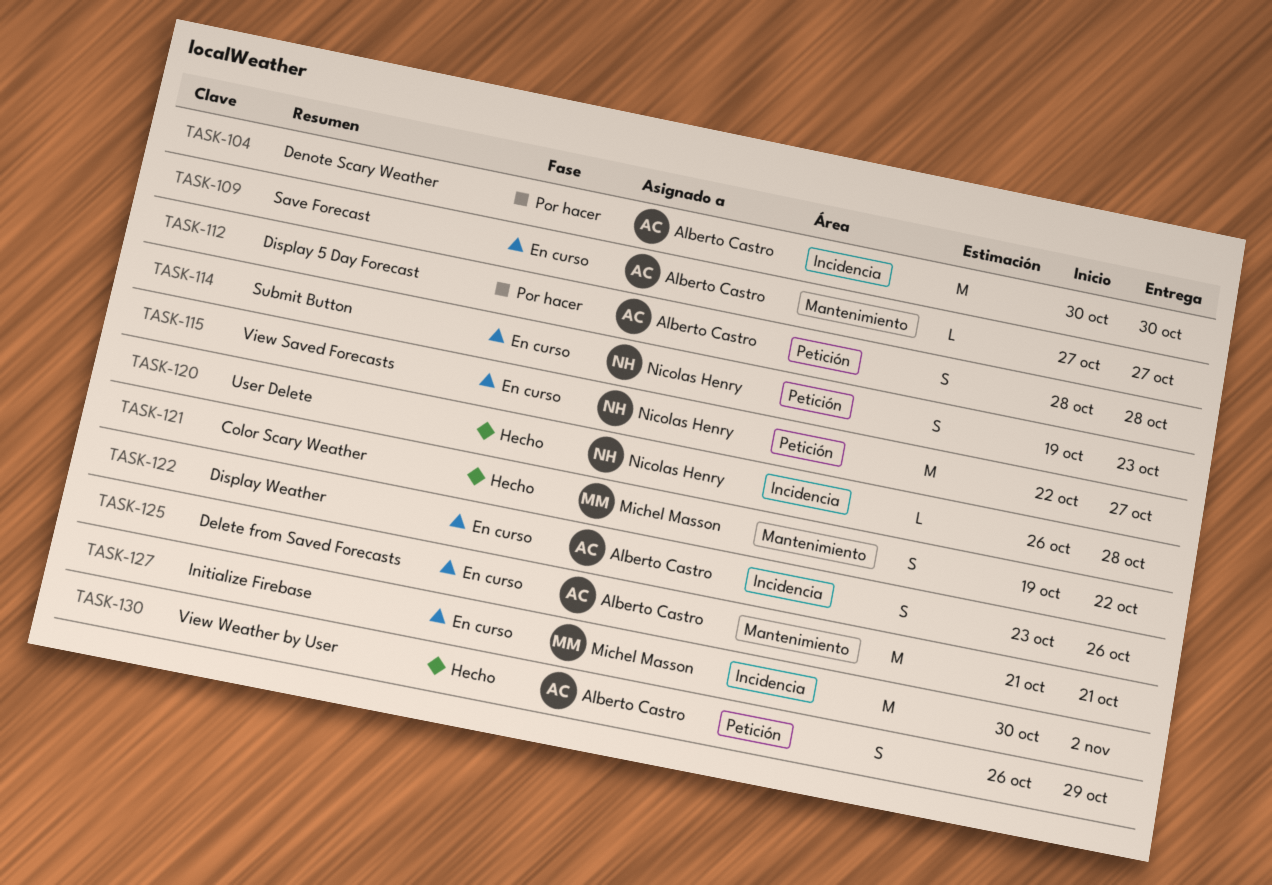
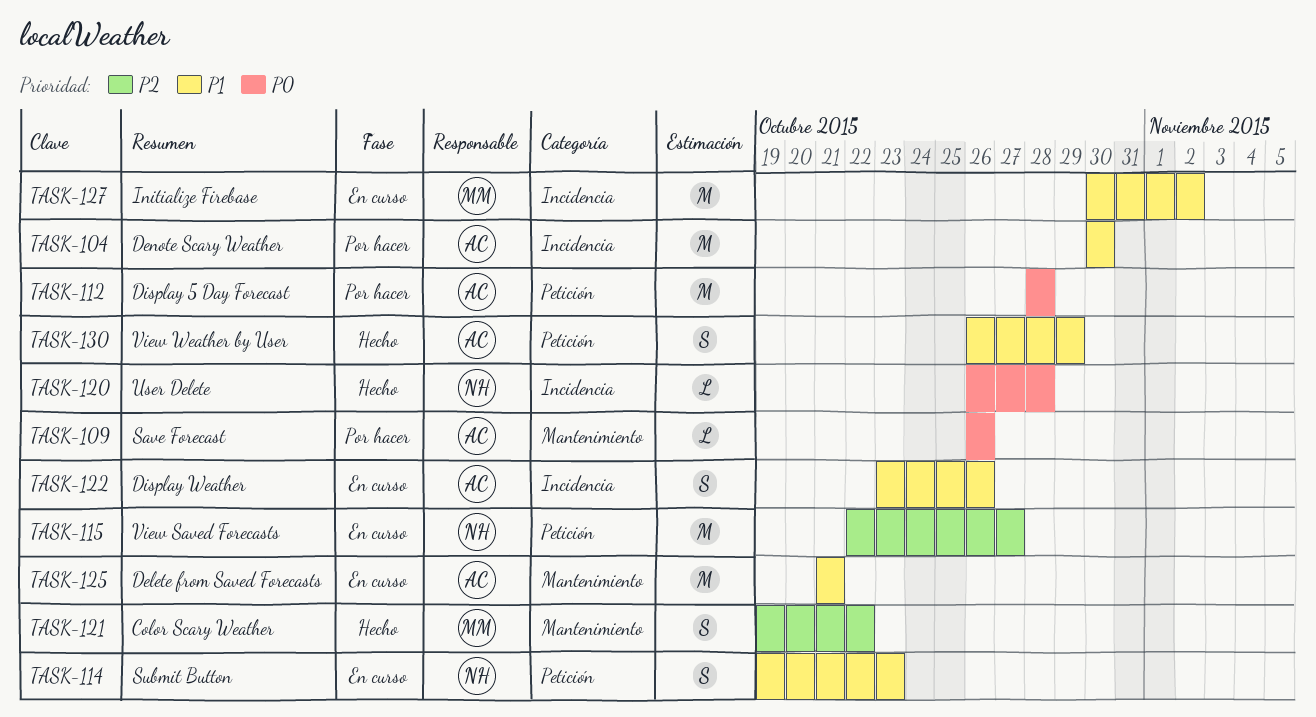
TASK-109, status: En curso -> Por hacer
TASK-109, start: Oct 27 -> Oct 26
TASK-109, due: Oct 27 -> Oct 26
TASK-112, estimate: S -> M

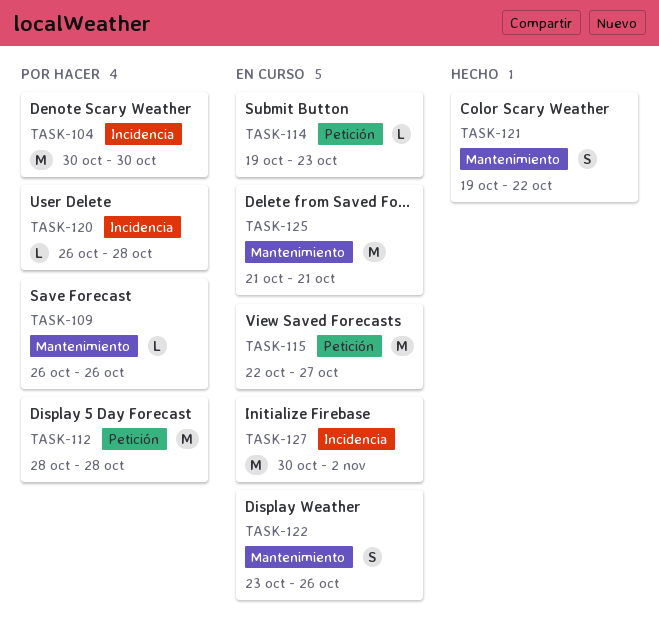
TASK-114, estimate: S -> L
TASK-120, status: Hecho -> Por hacer
TASK-122, label: Incidencia -> Mantenimiento
TASK-130: present -> none

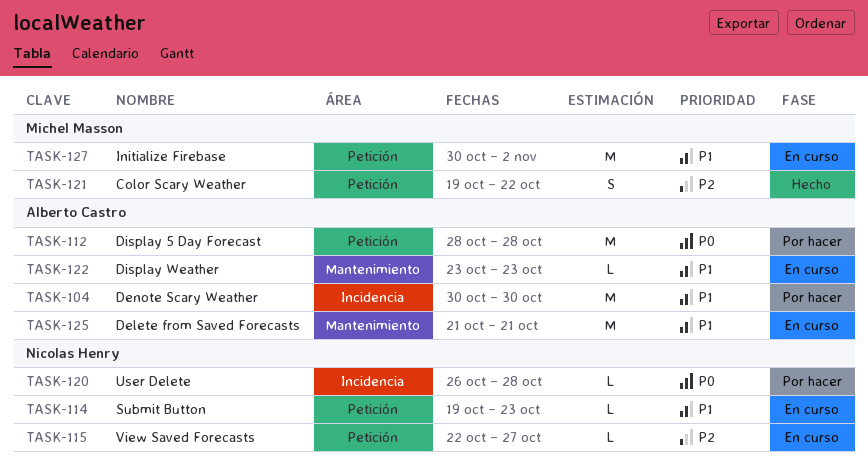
TASK-109: present -> none
TASK-115, estimate: M -> L
TASK-121, label: Mantenimiento -> Petición
TASK-122, estimate: S -> L
TASK-122, due: Oct 26 -> Oct 23
TASK-127, label: Incidencia -> Petición

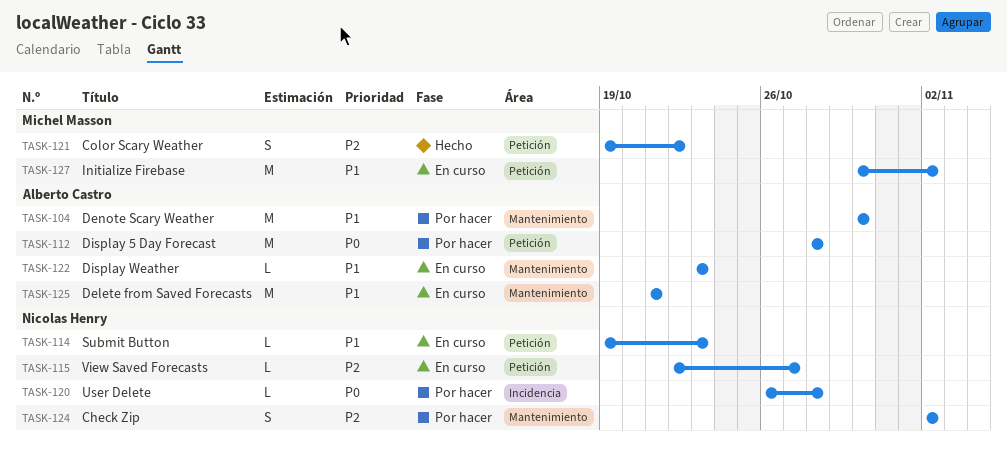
TASK-104, label: Incidencia -> Mantenimiento
TASK-124: none -> present

